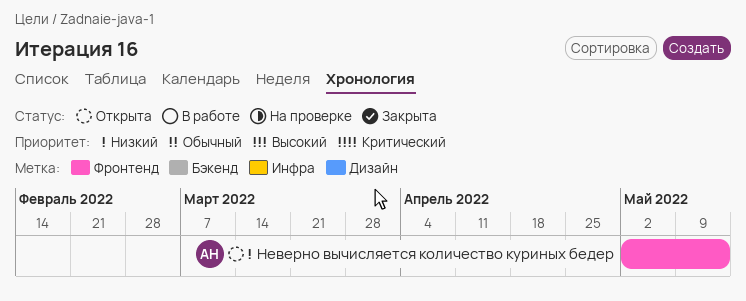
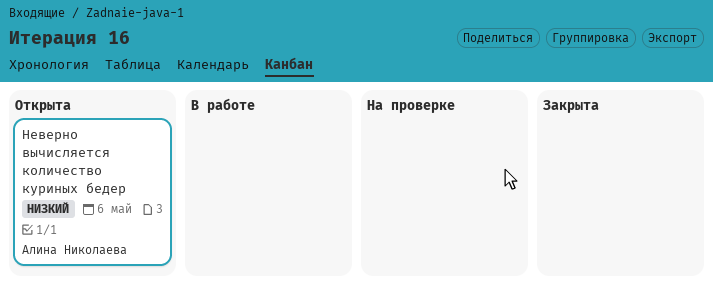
Неверно вычисляется количество куриных бедер, due: May 13 -> May 6

